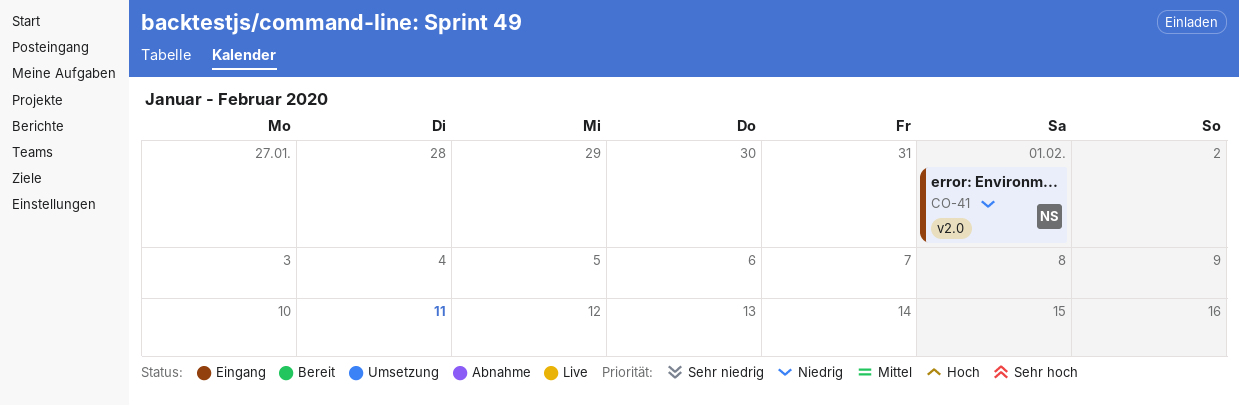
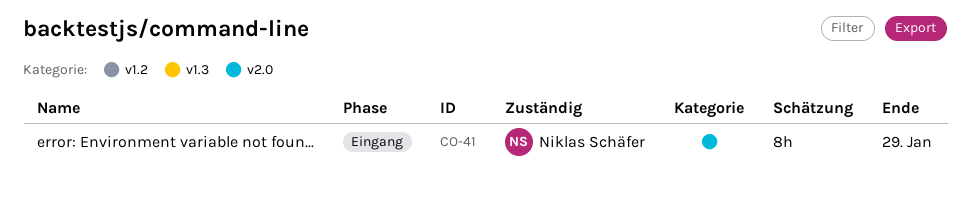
CO-41, due: Feb 1 -> Jan 29

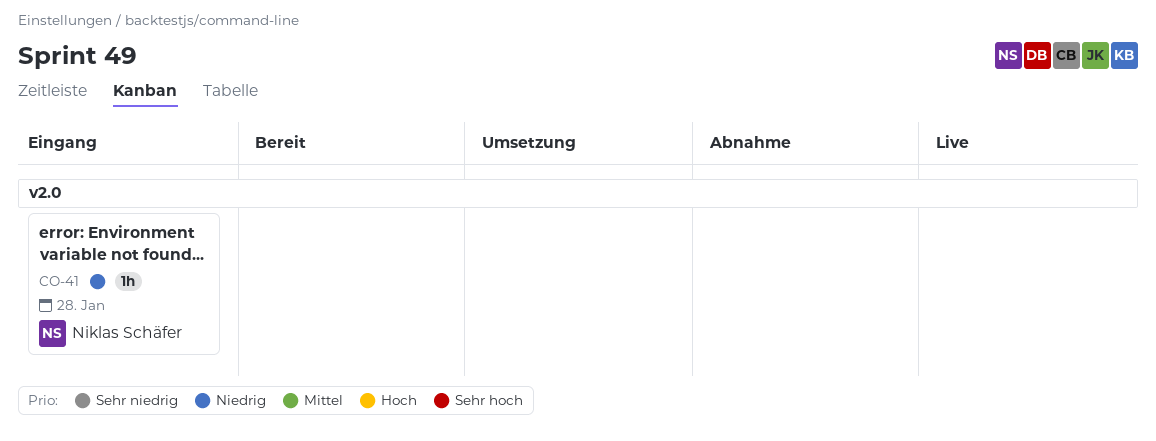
CO-41, estimate: 8h -> 1h
CO-41, due: Jan 29 -> Jan 28

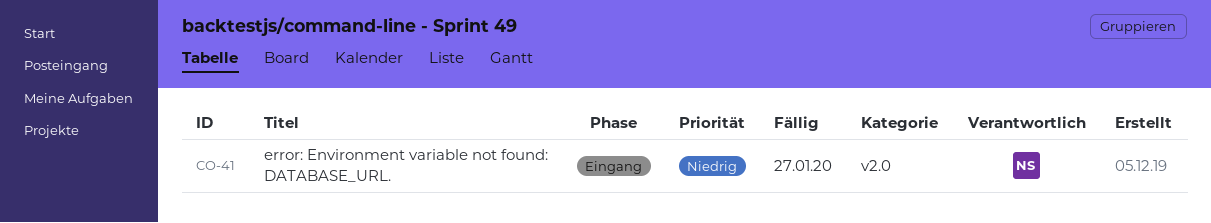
CO-41, due: Jan 28 -> Jan 27

